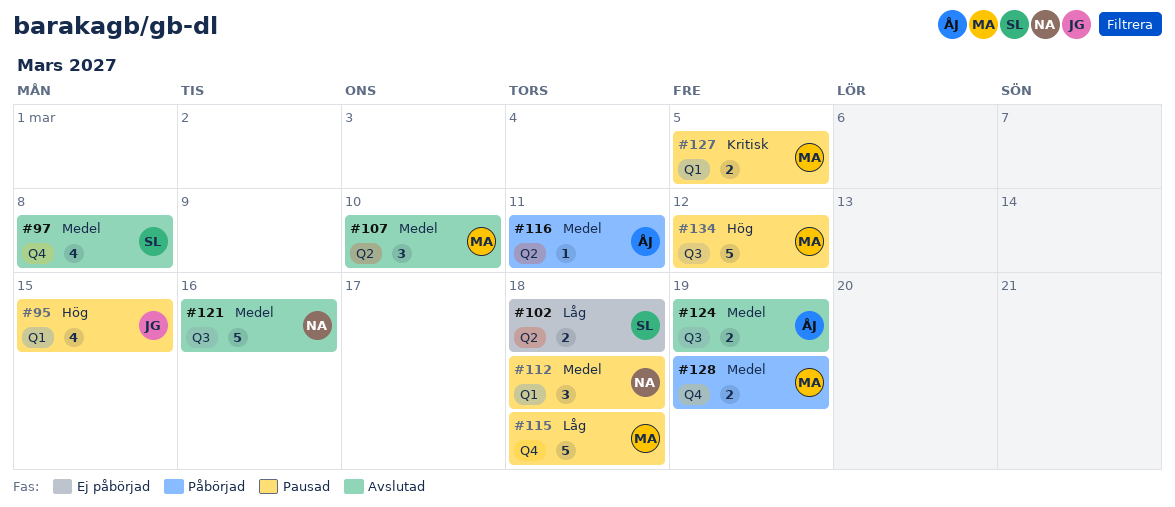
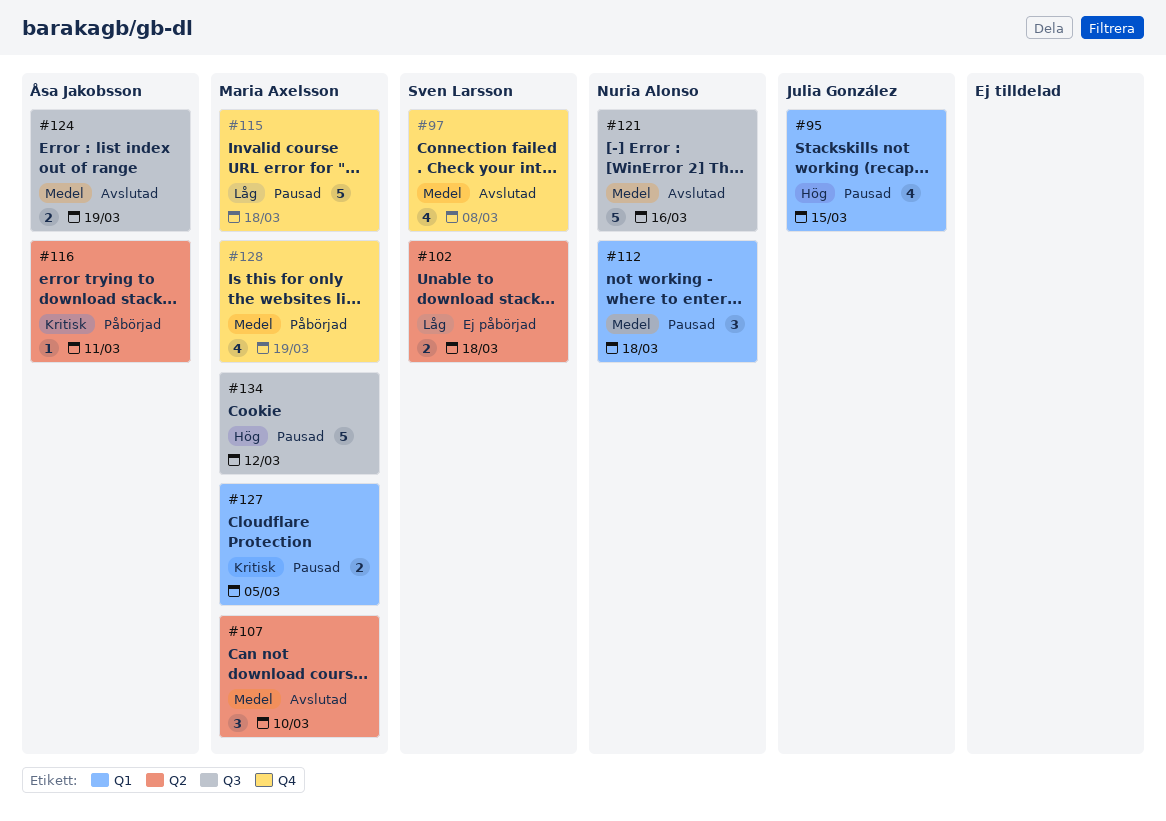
#116, priority: Medel -> Kritisk
#128, estimate: 2 -> 4

